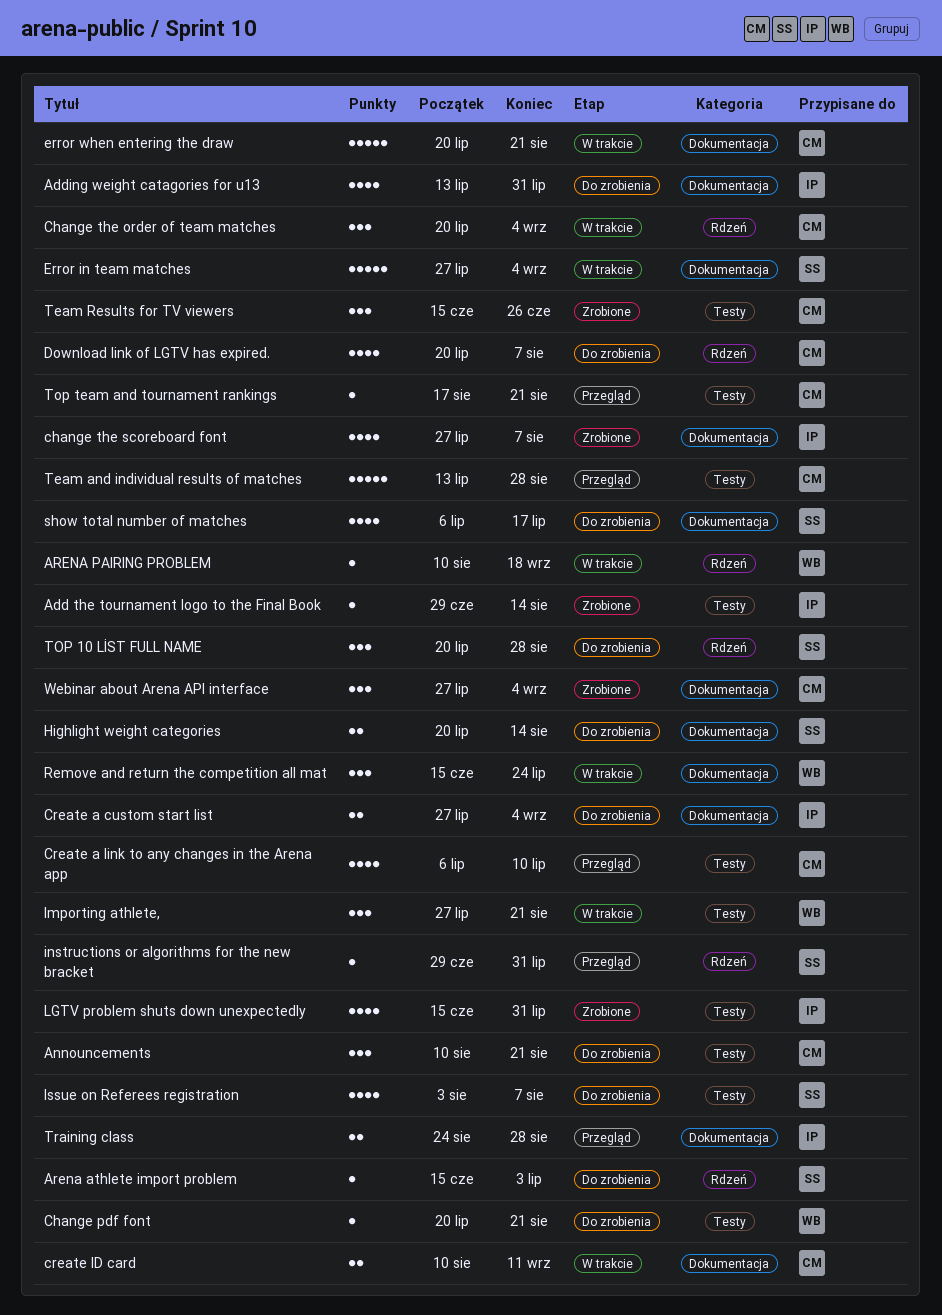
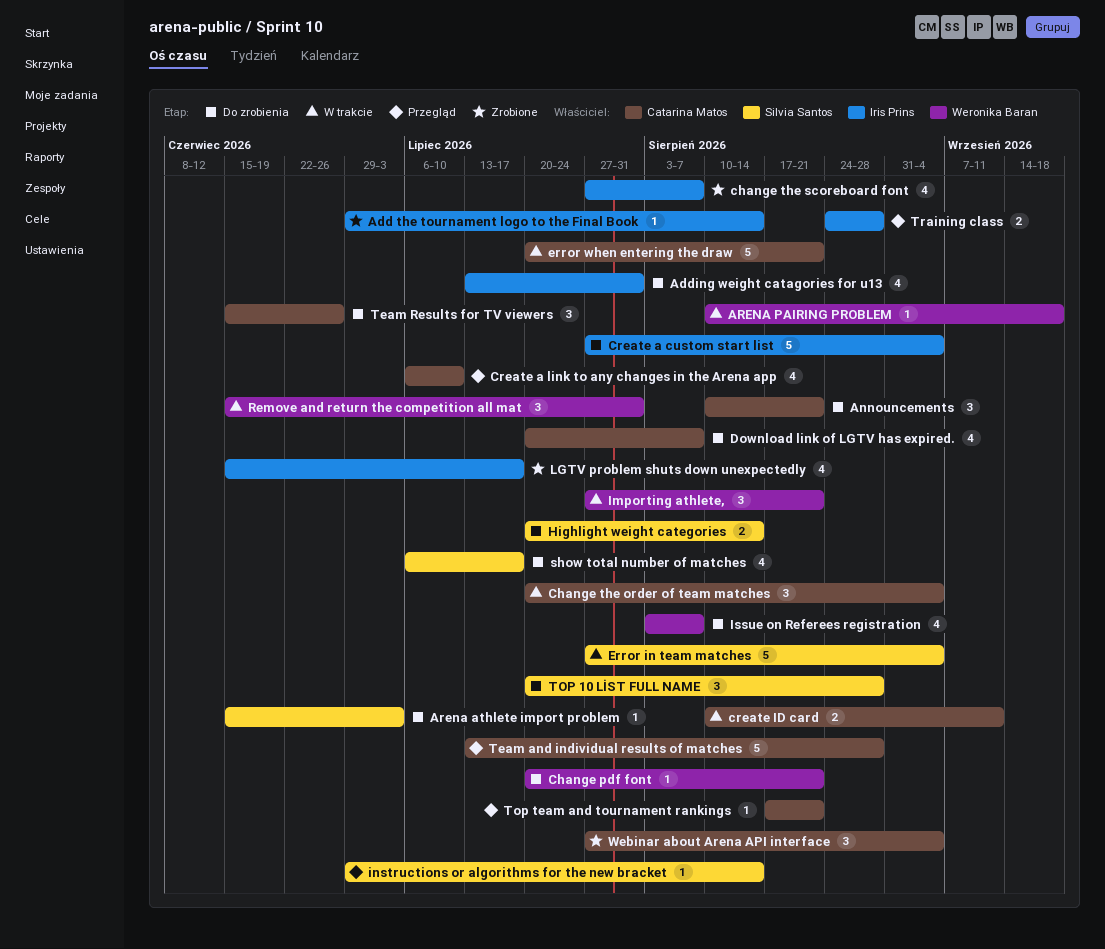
Create a custom start list, estimate: 2 -> 5
instructions or algorithms for the new bracket, due: Jul 31 -> Aug 14
Issue on Referees registration, owner: Silvia Santos -> Weronika Baran
LGTV problem shuts down unexpectedly, due: Jul 31 -> Jul 17
Remove and return the competition all mat, due: Jul 24 -> Jul 31
Team Results for TV viewers, status: Zrobione -> Do zrobienia

